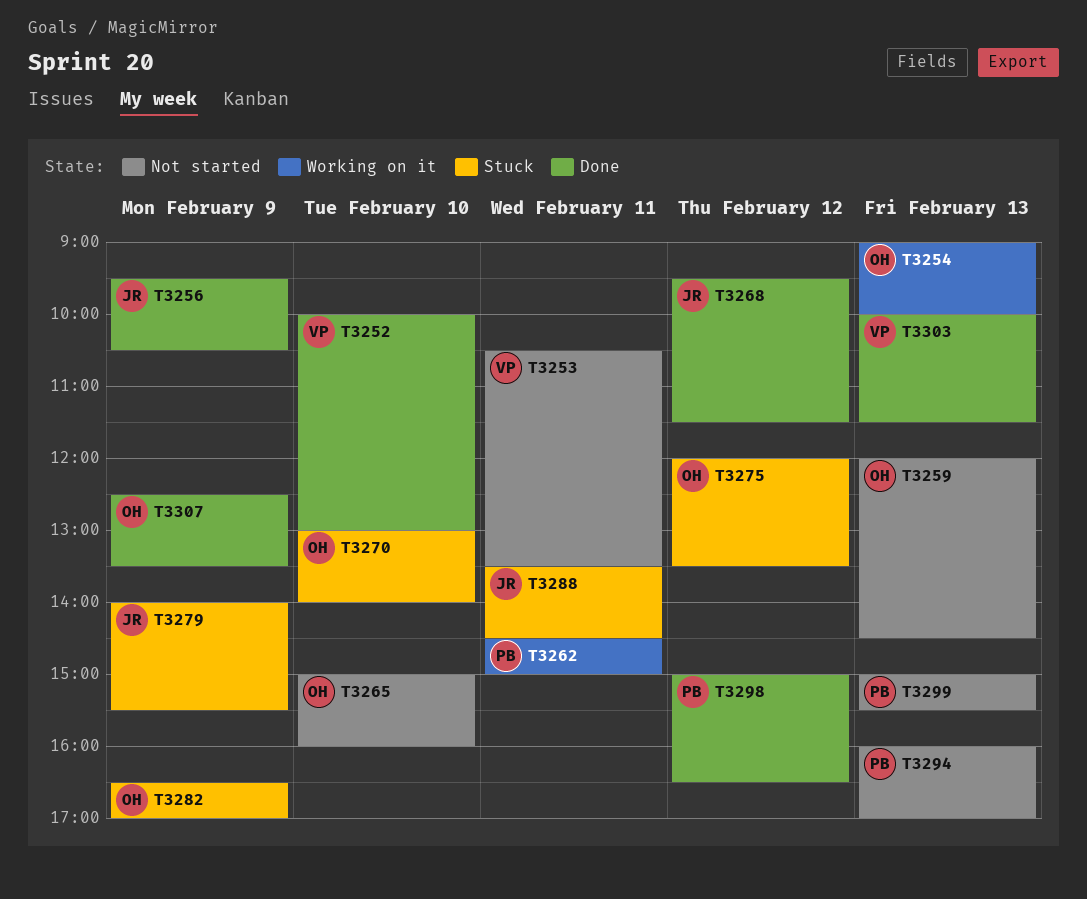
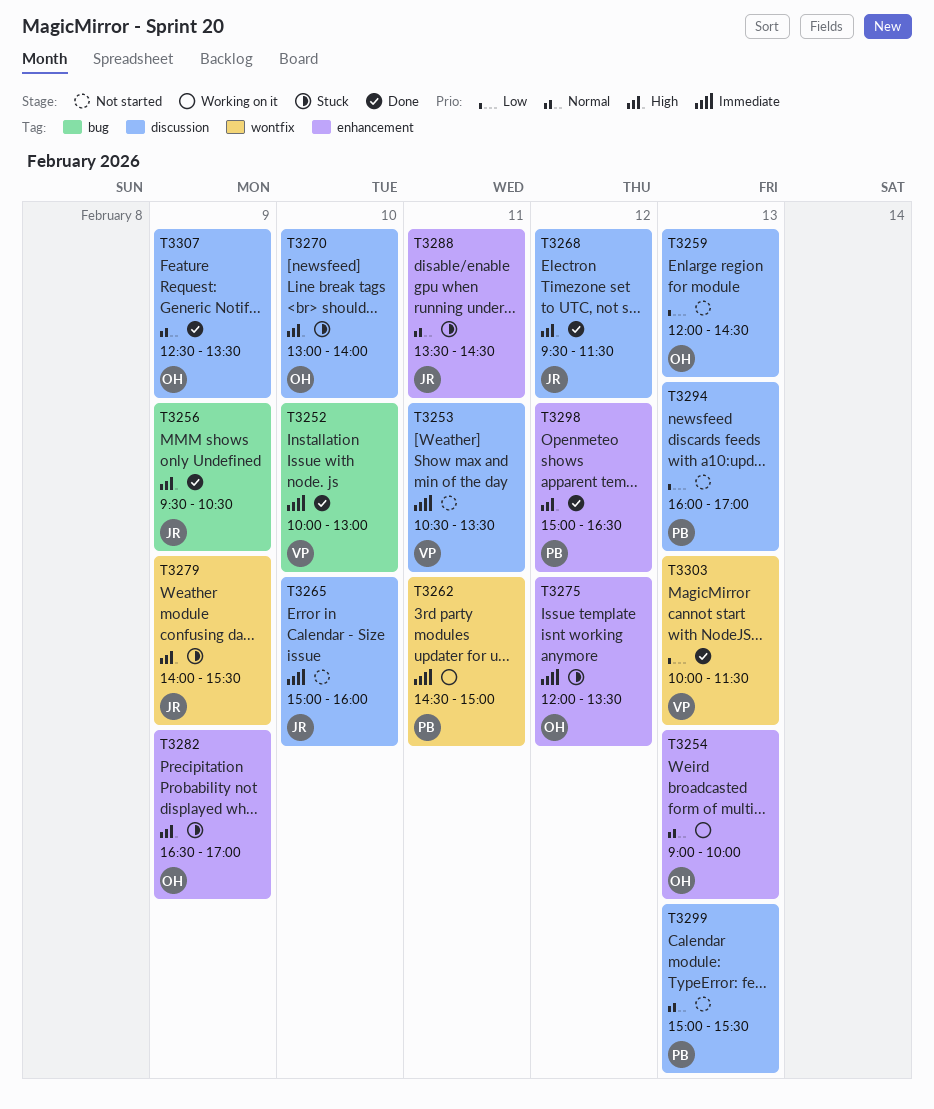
T3265, owner: OH -> JR

